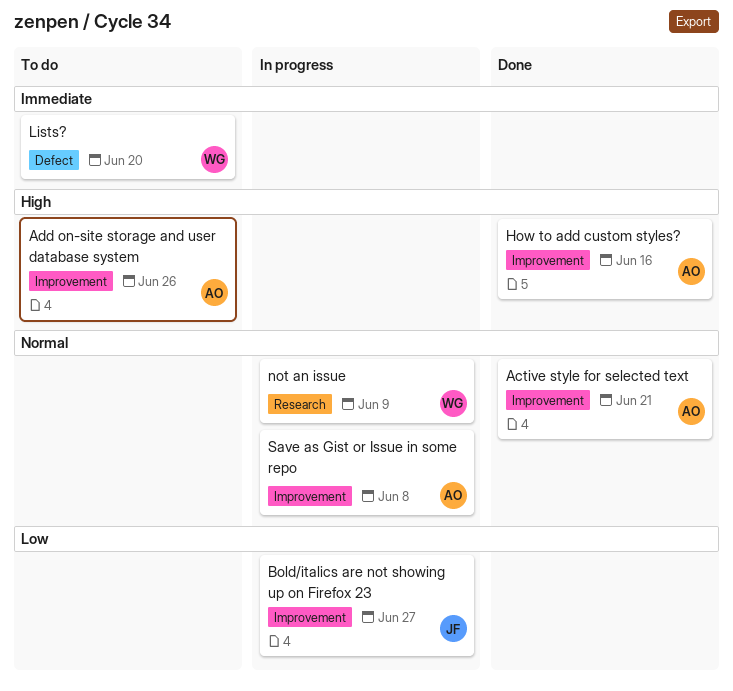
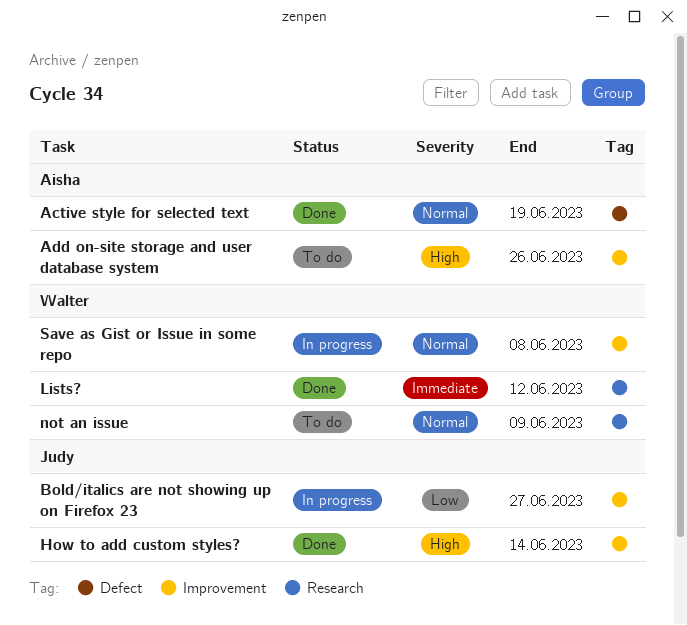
Active style for selected text, label: Improvement -> Defect
Active style for selected text, due: Jun 21 -> Jun 19
How to add custom styles?, owner: Aisha -> Judy
How to add custom styles?, due: Jun 16 -> Jun 14
Lists?, status: To do -> Done
Lists?, label: Defect -> Research
Lists?, due: Jun 20 -> Jun 12
not an issue, status: In progress -> To do
Save as Gist or Issue in some repo, owner: Aisha -> Walter

